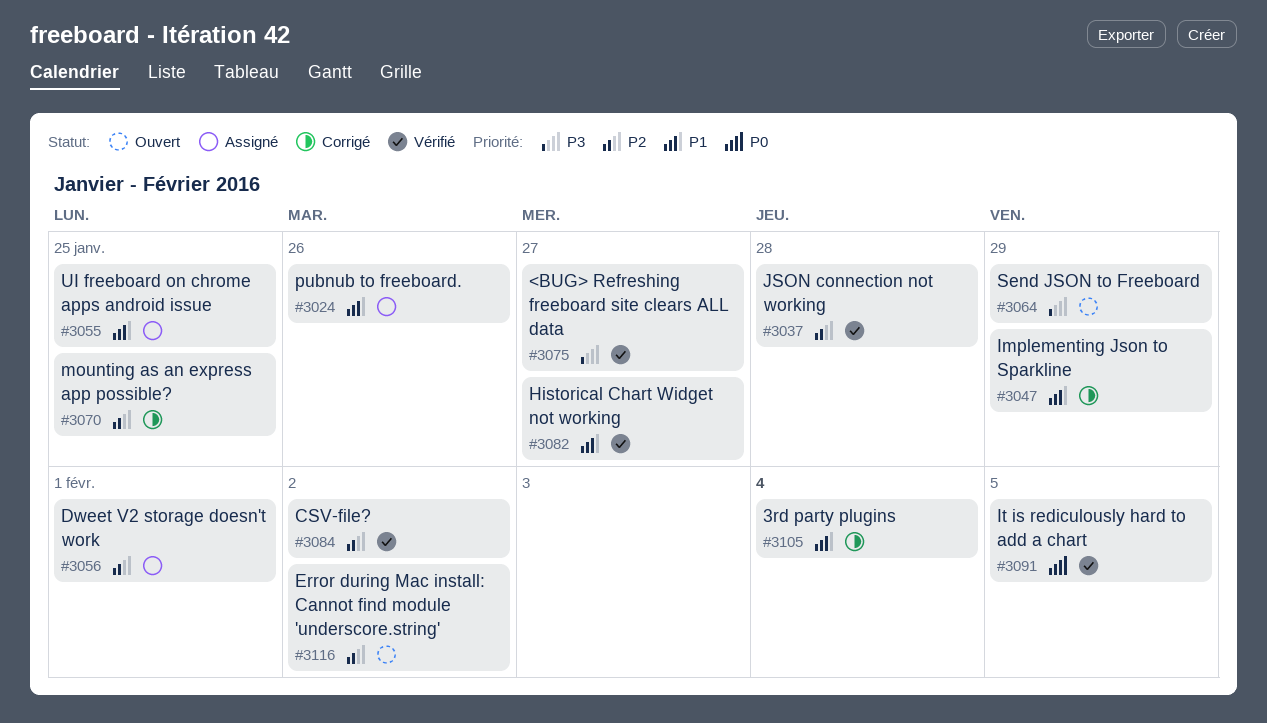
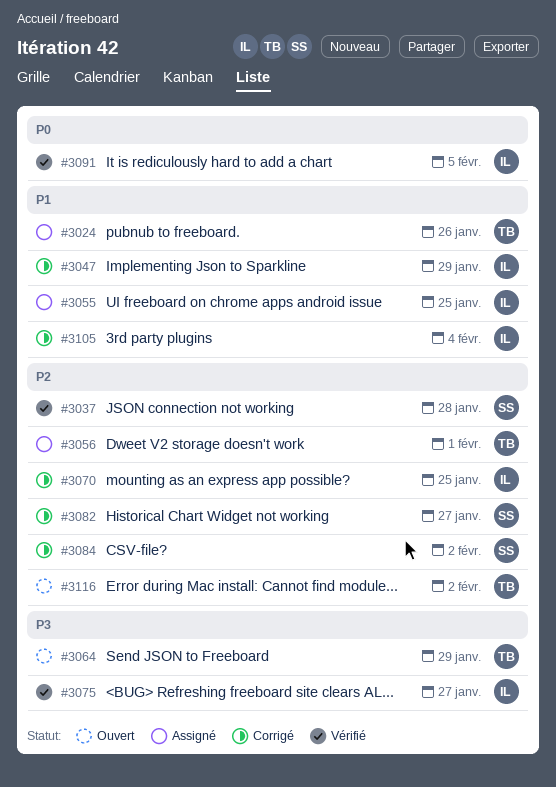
#3082, status: Vérifié -> Corrigé
#3082, priority: P1 -> P2
#3084, status: Vérifié -> Corrigé

